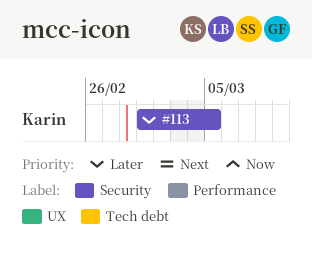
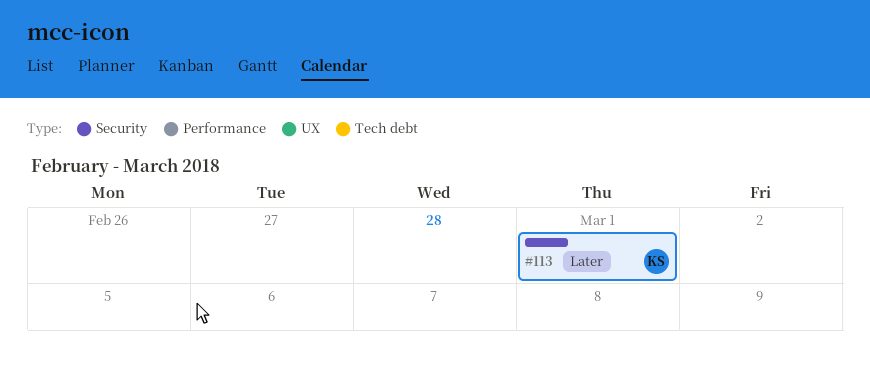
#113, due: Mar 5 -> Mar 1

